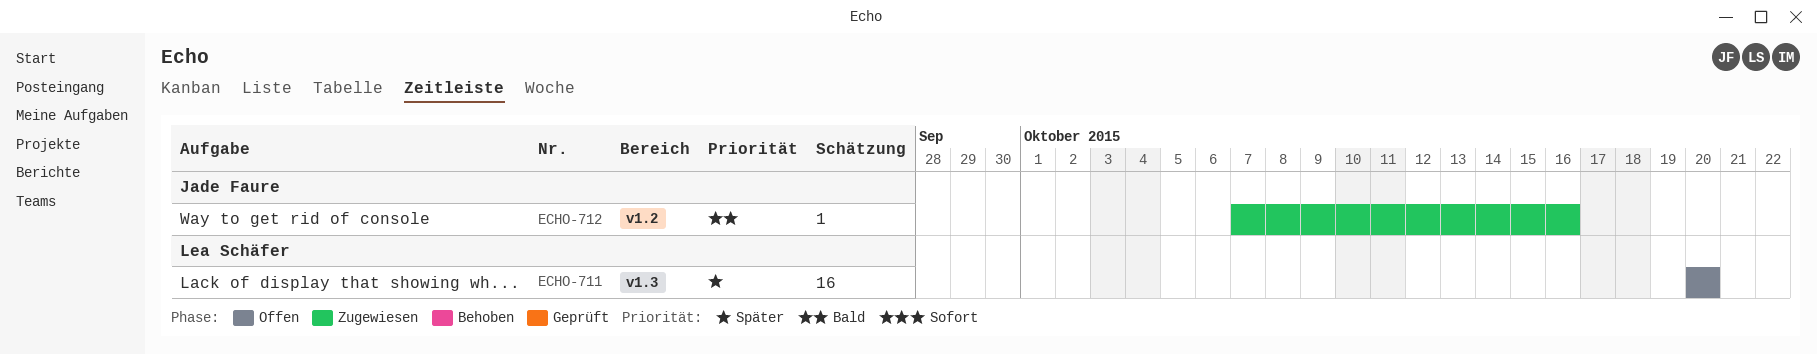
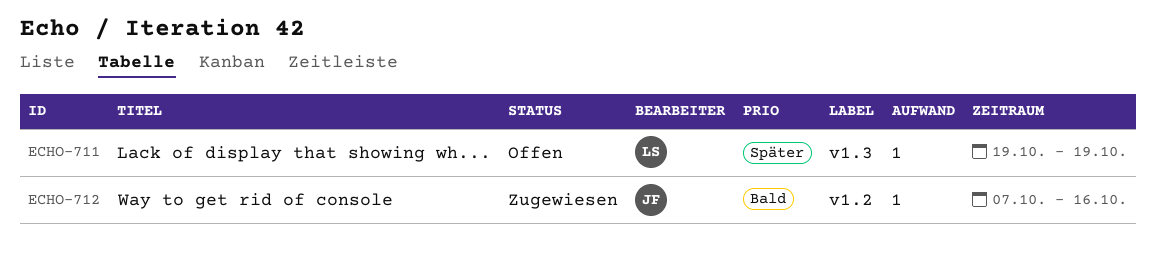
ECHO-711, estimate: 16 -> 1
ECHO-711, start: Oct 20 -> Oct 19
ECHO-711, due: Oct 20 -> Oct 19

